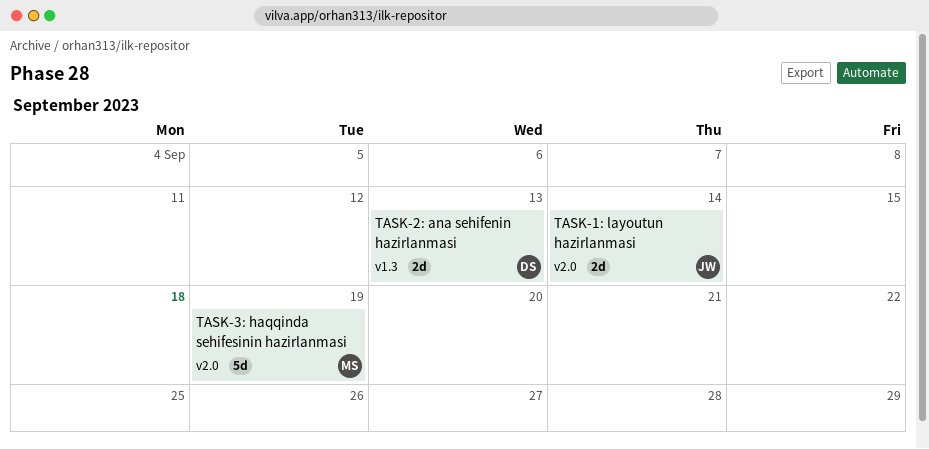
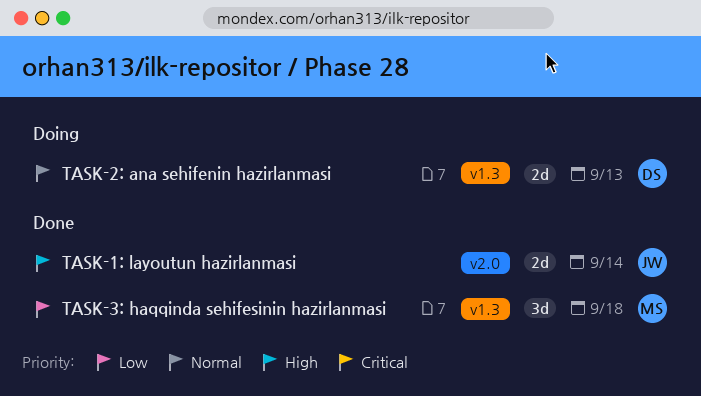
TASK-3: haqqinda sehifesinin hazirlanmasi, label: v2.0 -> v1.3
TASK-3: haqqinda sehifesinin hazirlanmasi, estimate: 5d -> 3d
TASK-3: haqqinda sehifesinin hazirlanmasi, due: Sep 19 -> Sep 18

